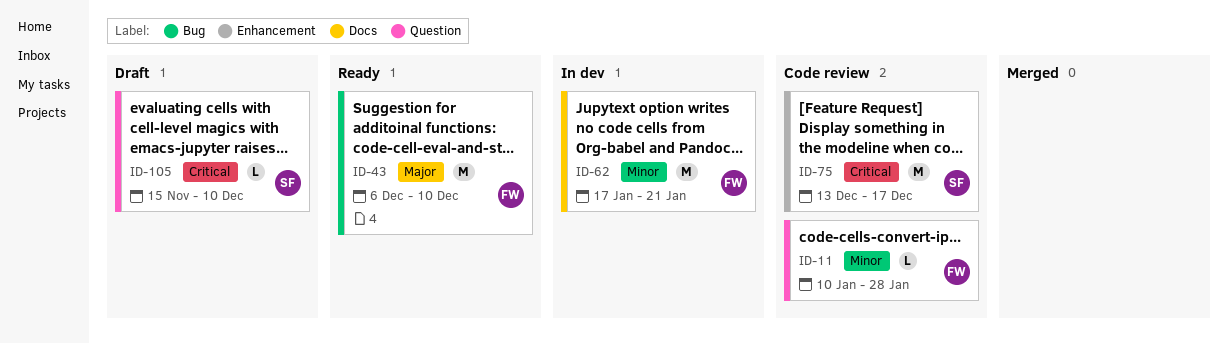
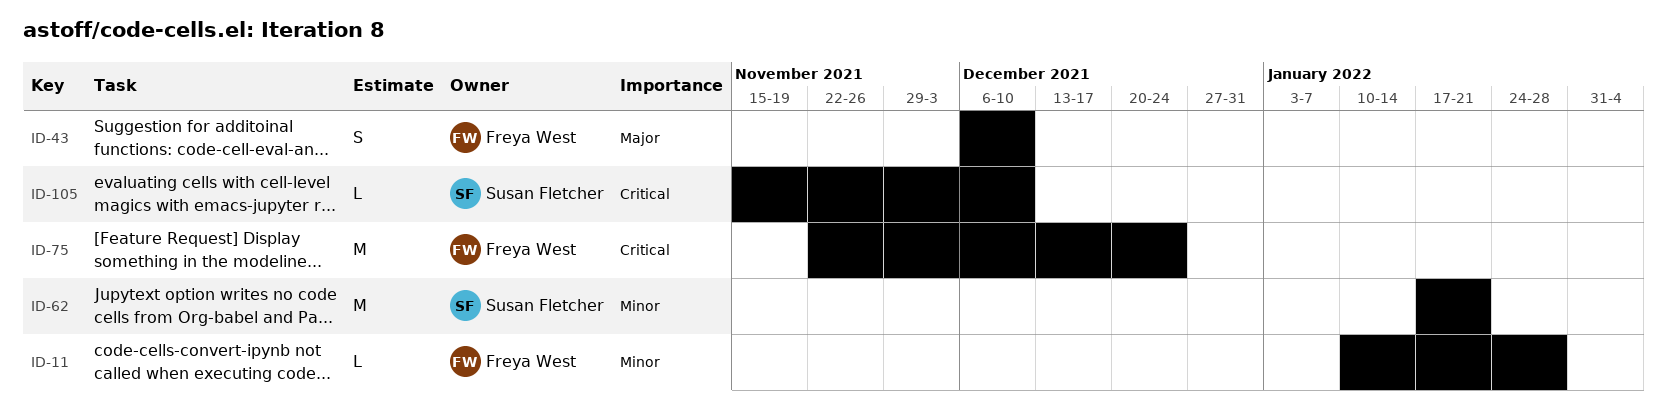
ID-43, estimate: M -> S
ID-62, owner: Freya West -> Susan Fletcher
ID-75, owner: Susan Fletcher -> Freya West
ID-75, start: Dec 13 -> Nov 22
ID-75, due: Dec 17 -> Dec 24

